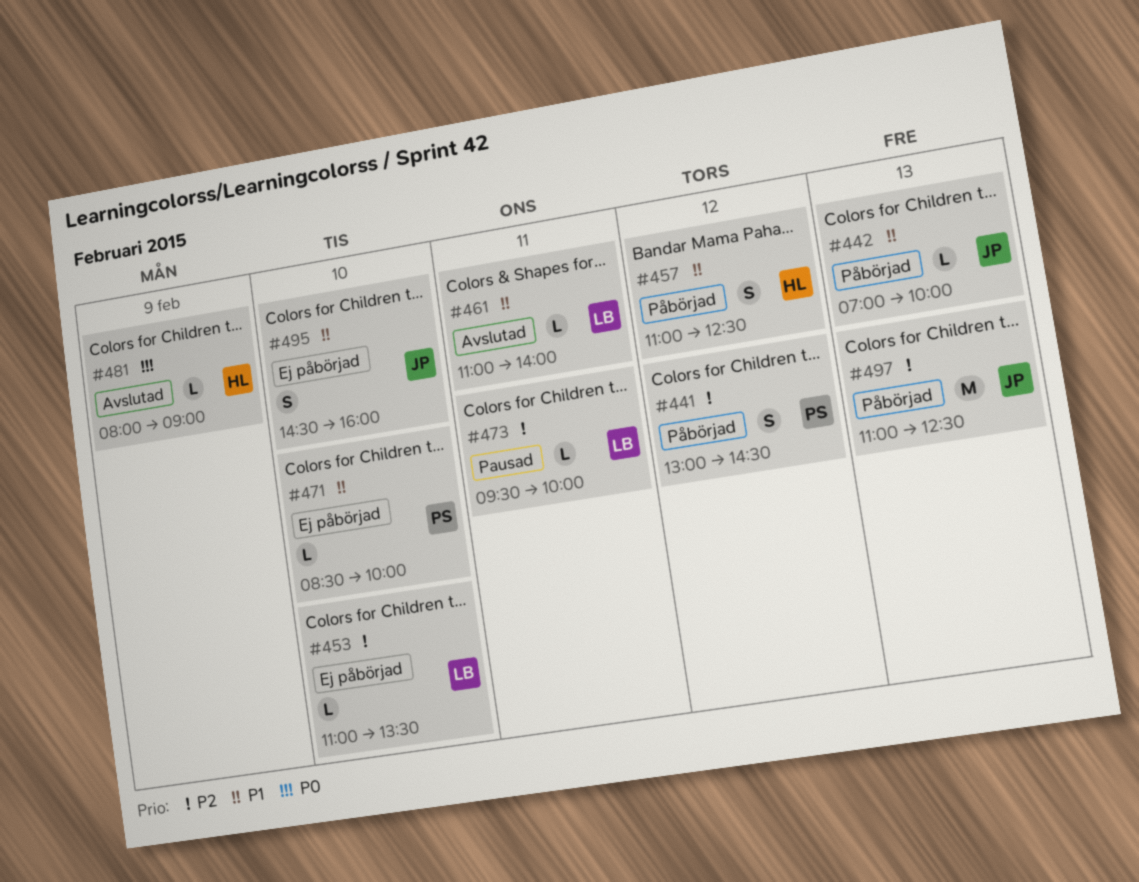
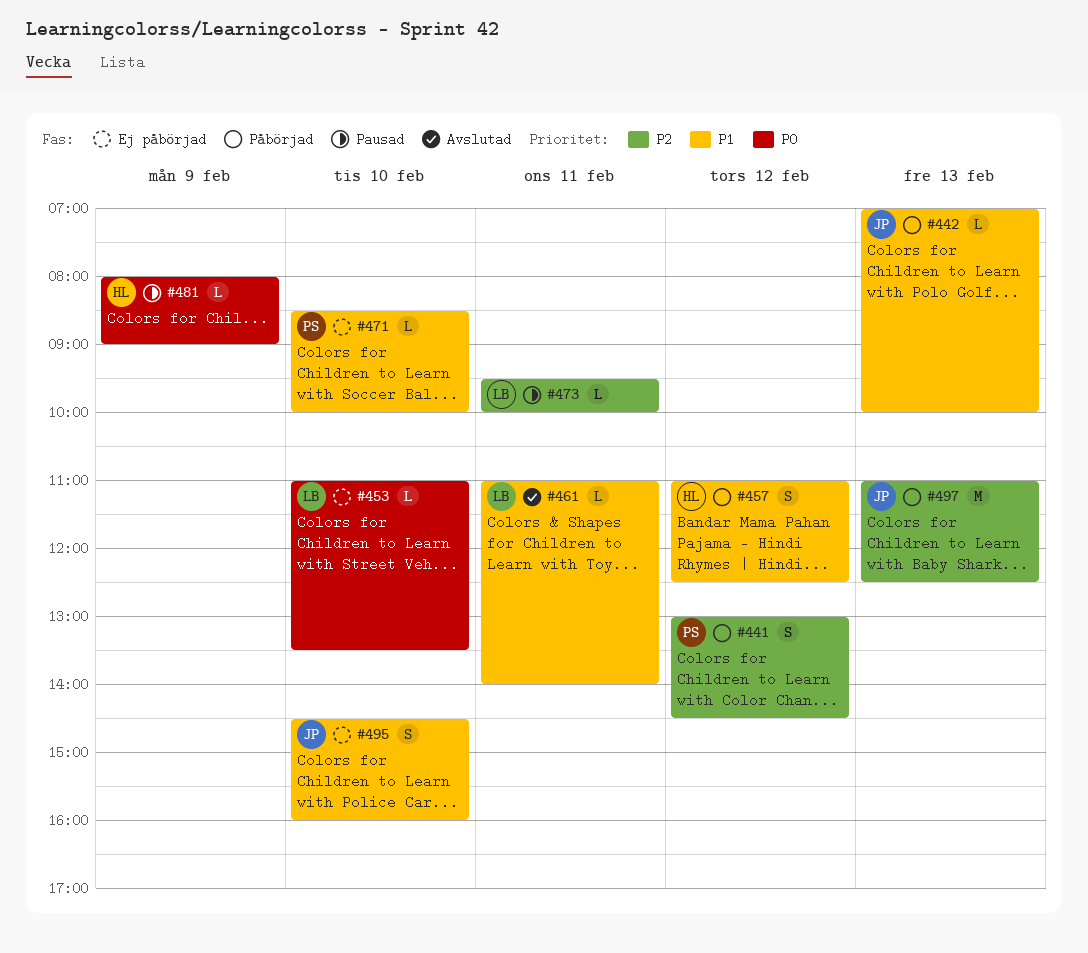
#453, priority: P2 -> P0
#481, status: Avslutad -> Pausad

